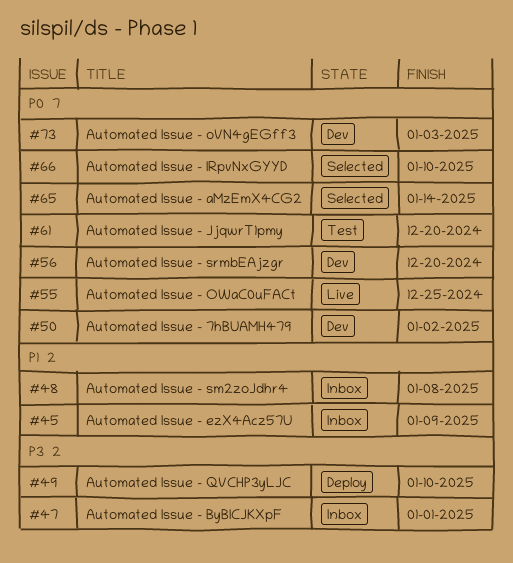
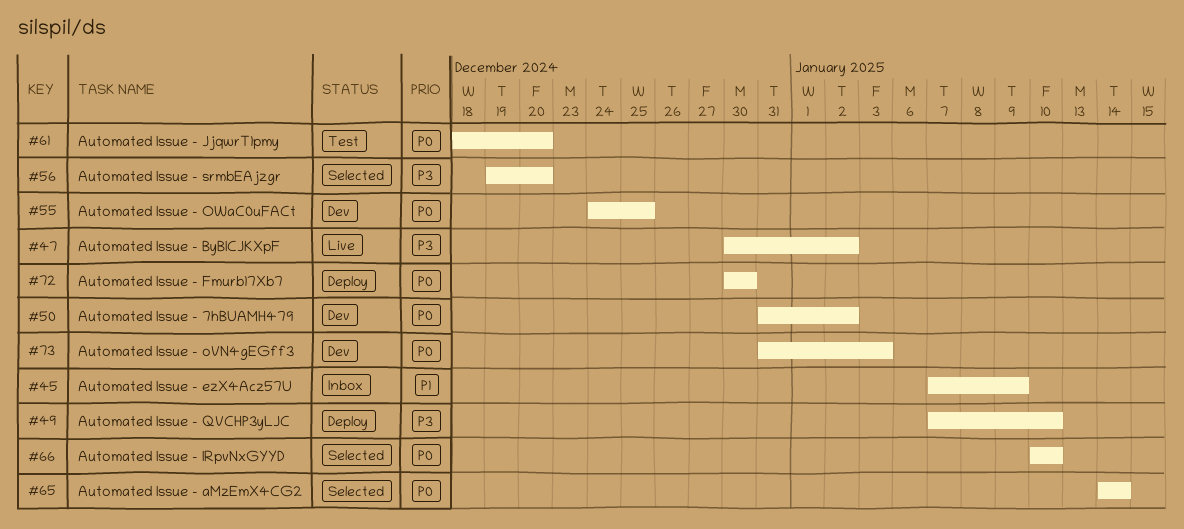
#47, status: Inbox -> Live
#47, due: Jan 1 -> Jan 2
#48: present -> none
#55, status: Live -> Dev
#56, status: Dev -> Selected
#56, priority: P0 -> P3
#72: none -> present

